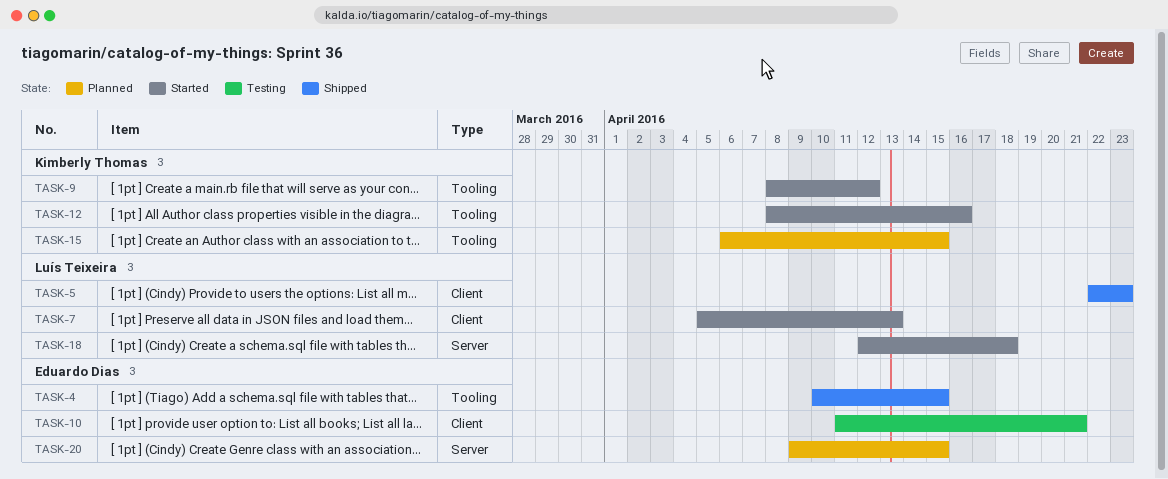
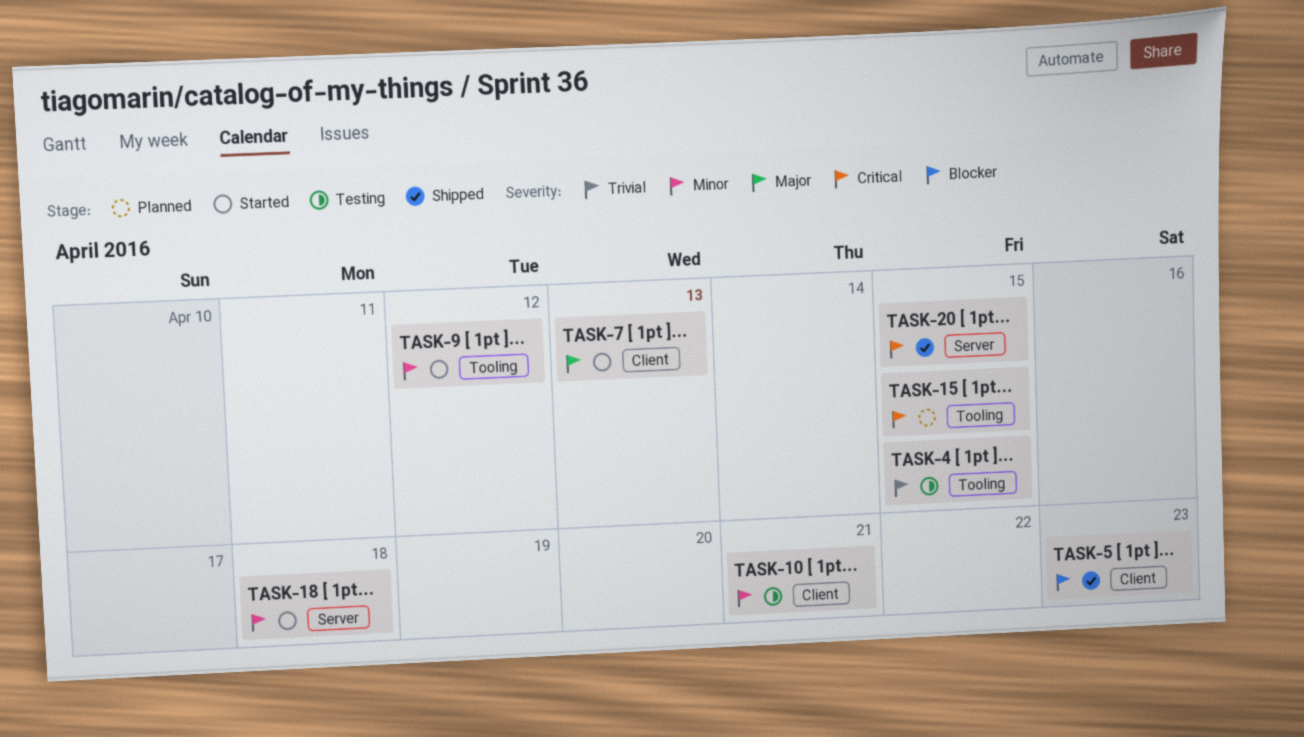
TASK-4, status: Shipped -> Testing
TASK-12: present -> none
TASK-20, status: Planned -> Shipped

